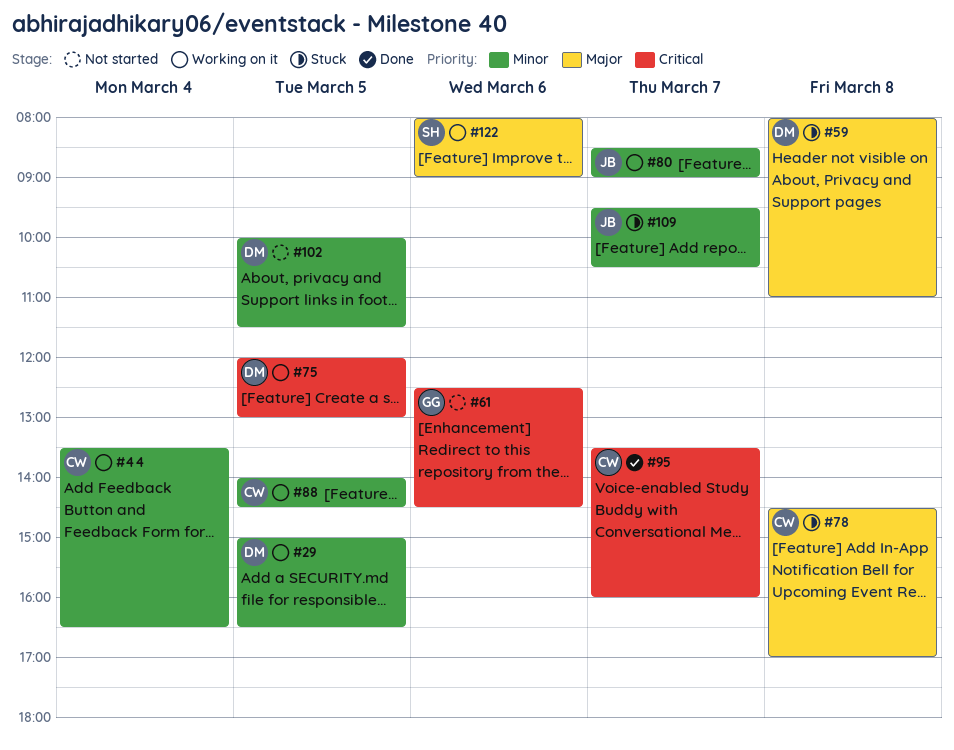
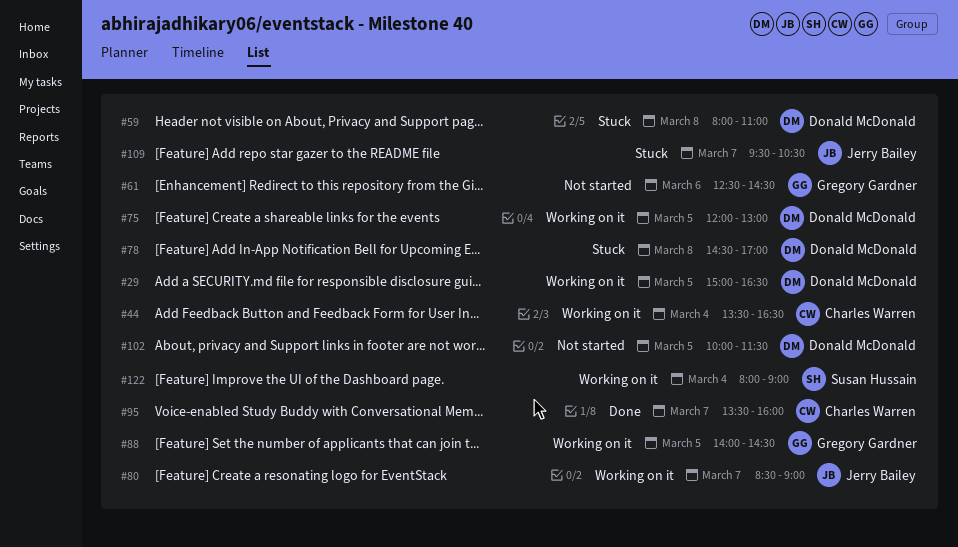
#78, owner: Charles Warren -> Donald McDonald
#88, owner: Charles Warren -> Gregory Gardner
#122, day: Mar 6 -> Mar 4

